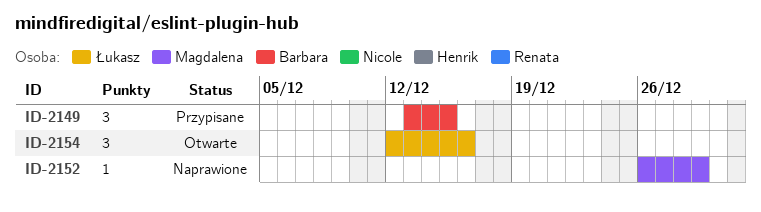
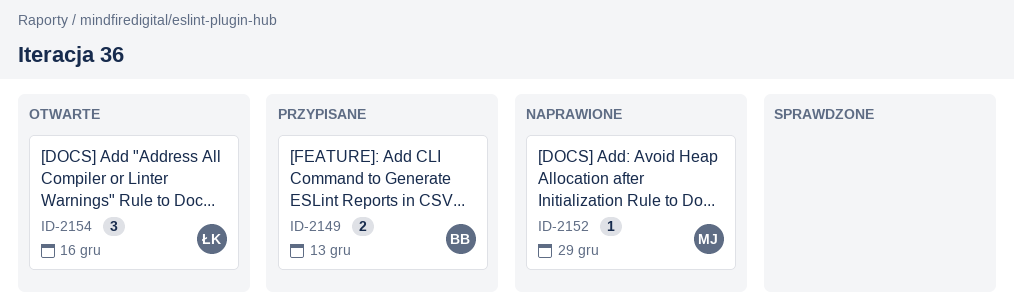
ID-2149, estimate: 3 -> 2
ID-2149, due: Dec 15 -> Dec 13

